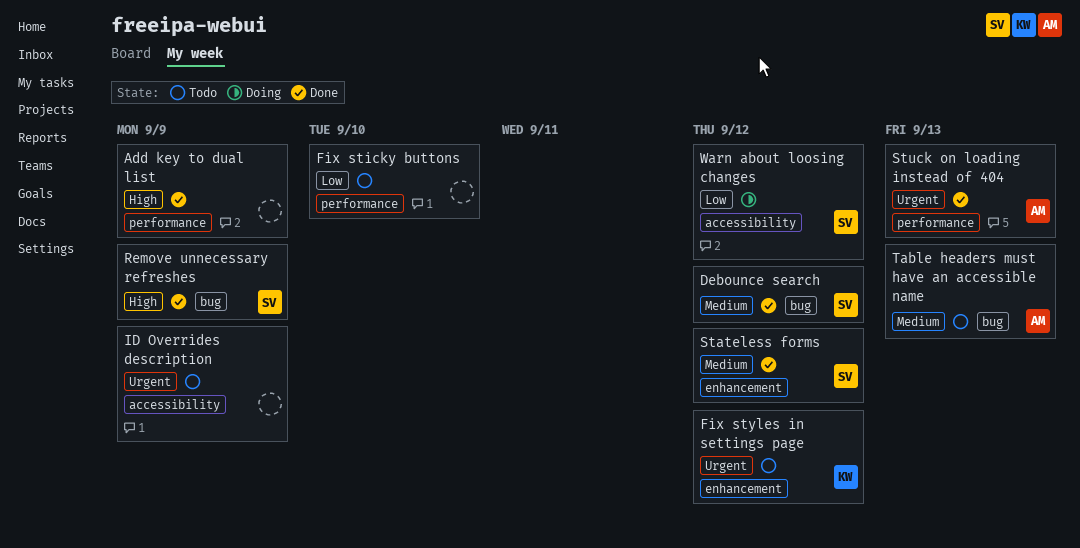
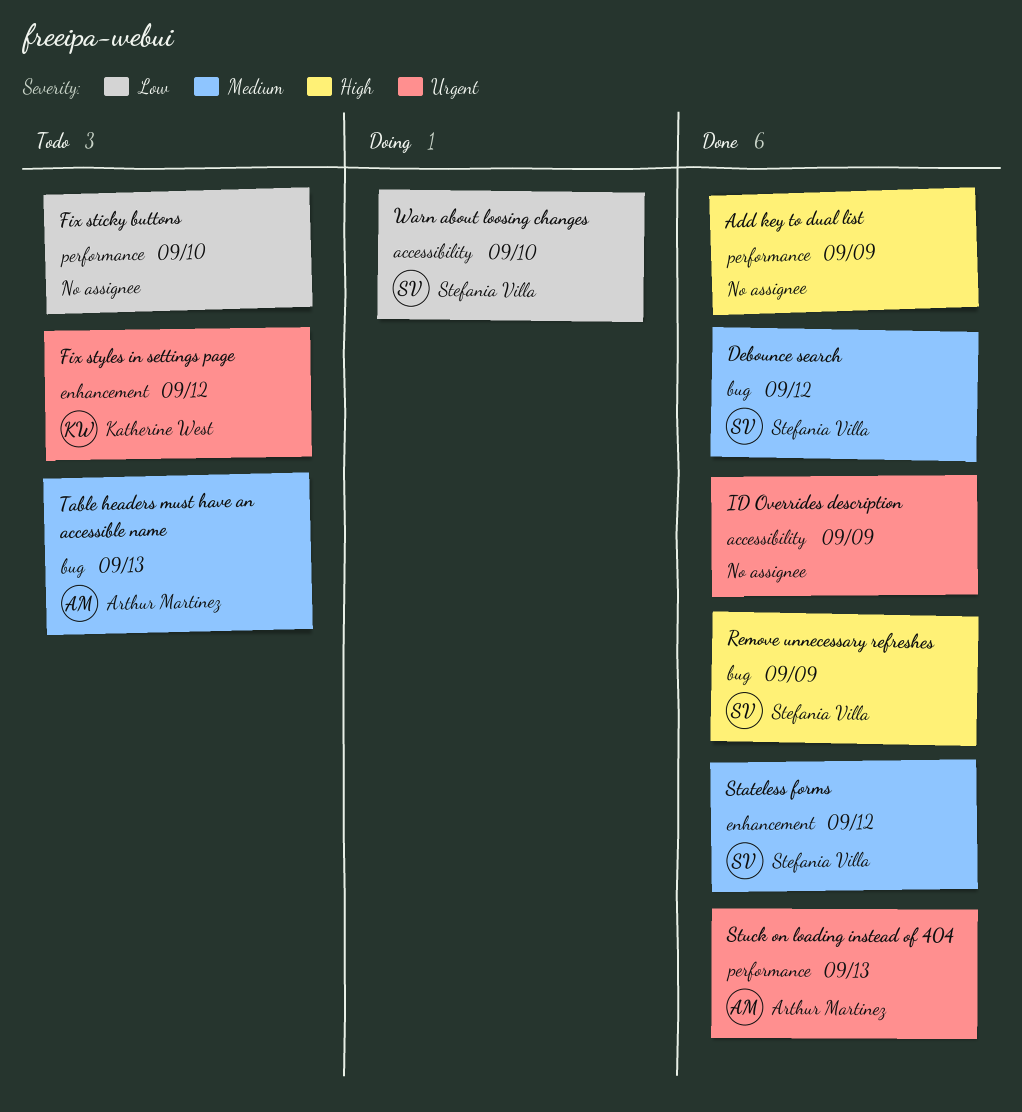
ID Overrides description, status: Todo -> Done
Warn about loosing changes, due: Sep 12 -> Sep 10

